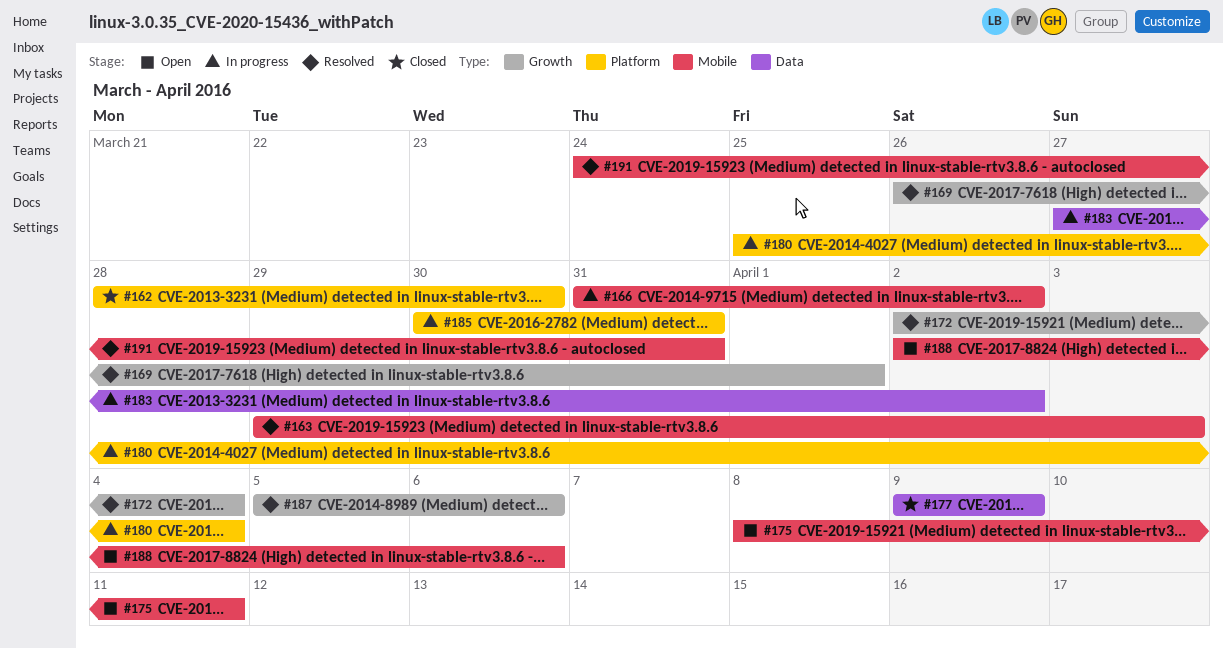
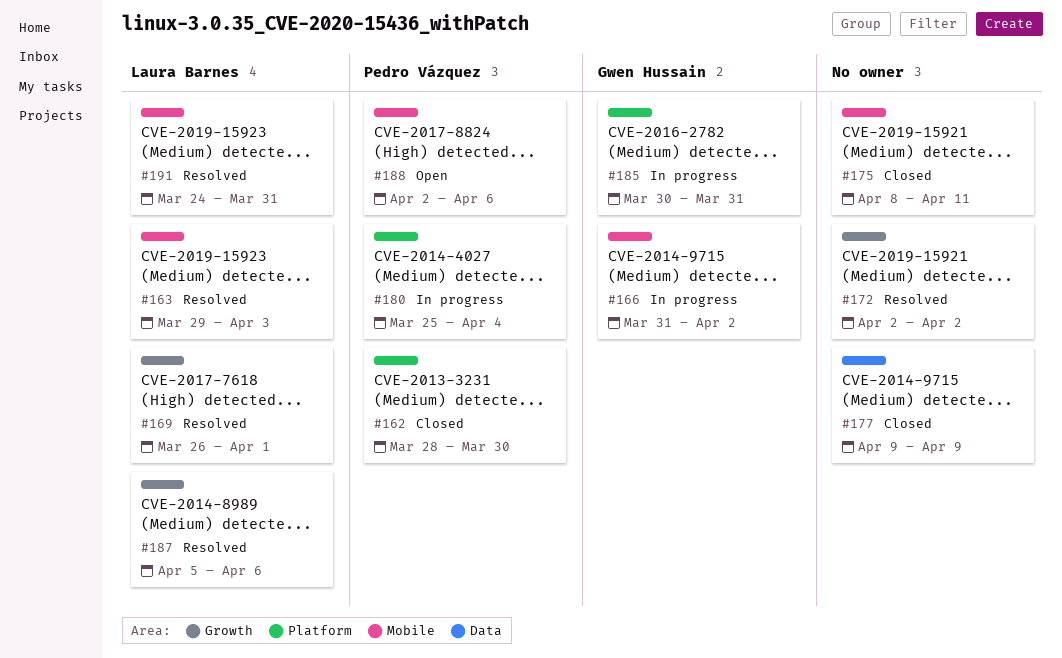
#172, due: Apr 4 -> Apr 2
#175, status: Open -> Closed
#183: present -> none

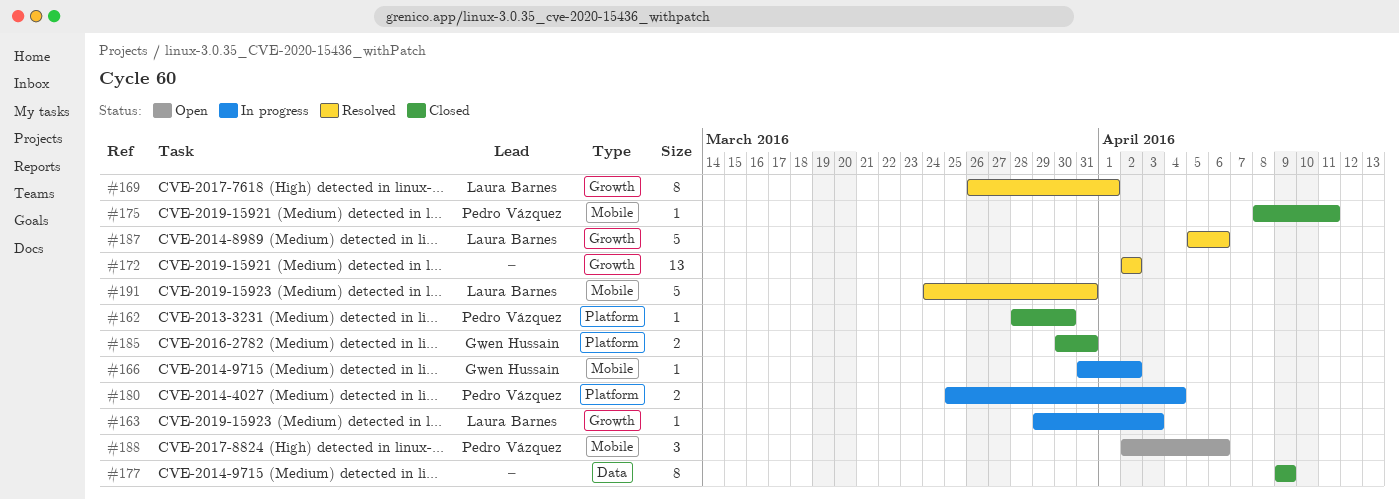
#163, status: Resolved -> In progress
#163, label: Mobile -> Growth
#175, owner: none -> Pedro Vázquez
#185, status: In progress -> Closed

